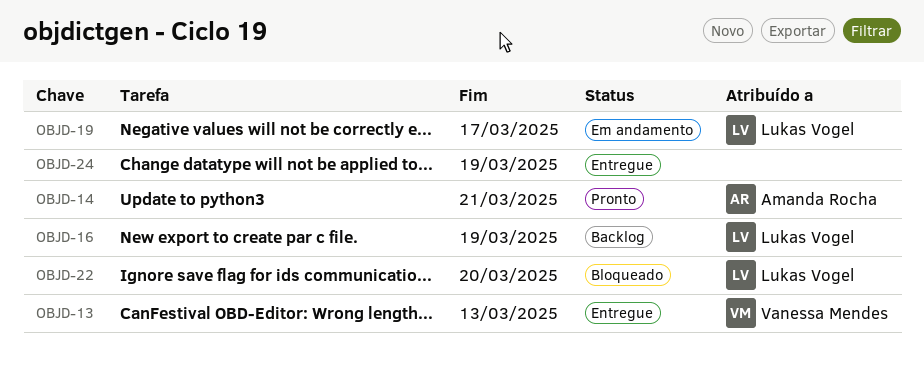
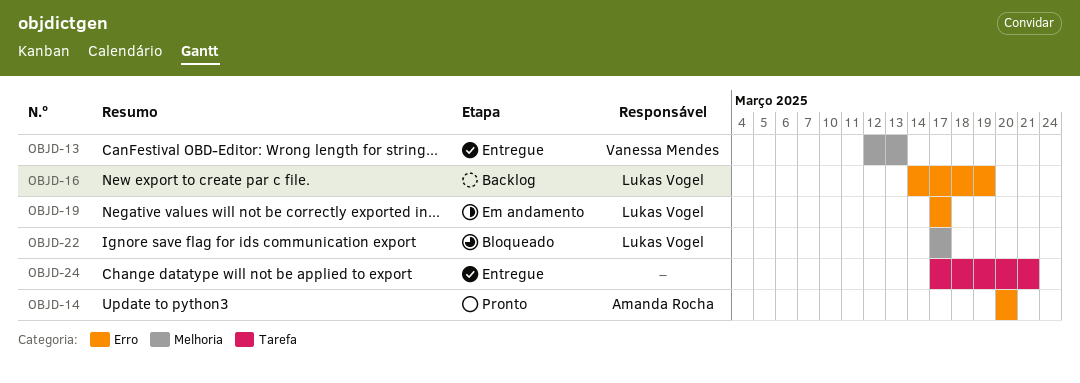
OBJD-14, due: Mar 21 -> Mar 20
OBJD-22, due: Mar 20 -> Mar 17
OBJD-24, due: Mar 19 -> Mar 21

